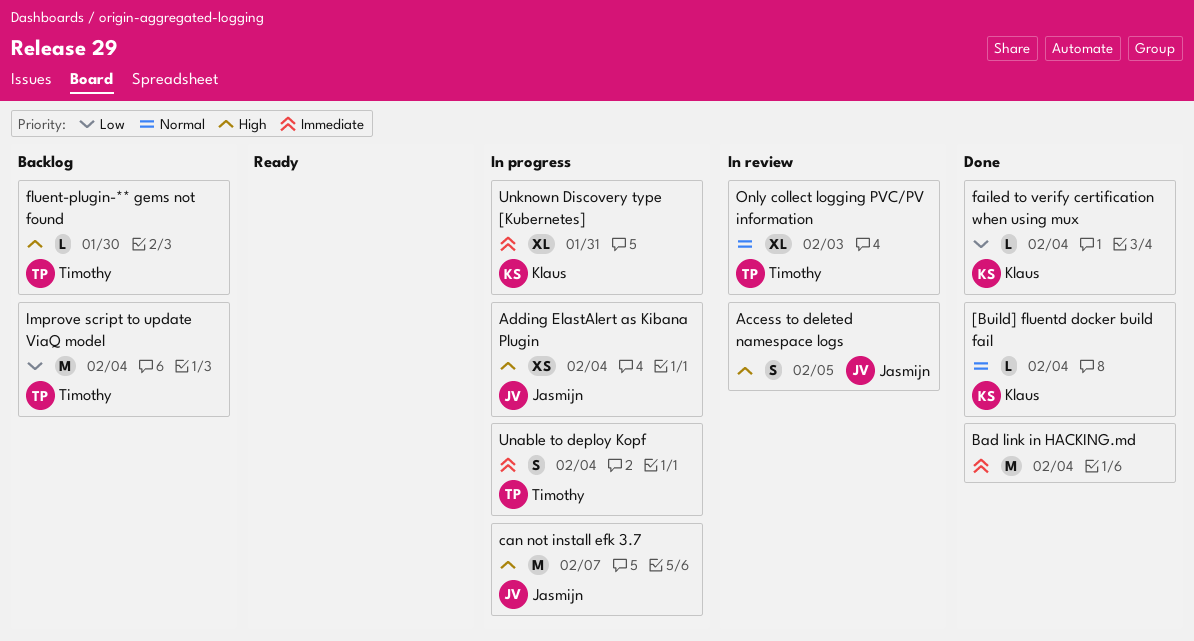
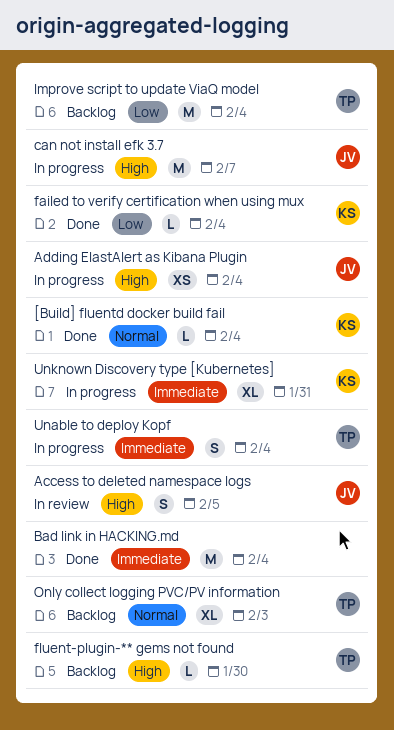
Only collect logging PVC/PV information, status: In review -> Backlog

